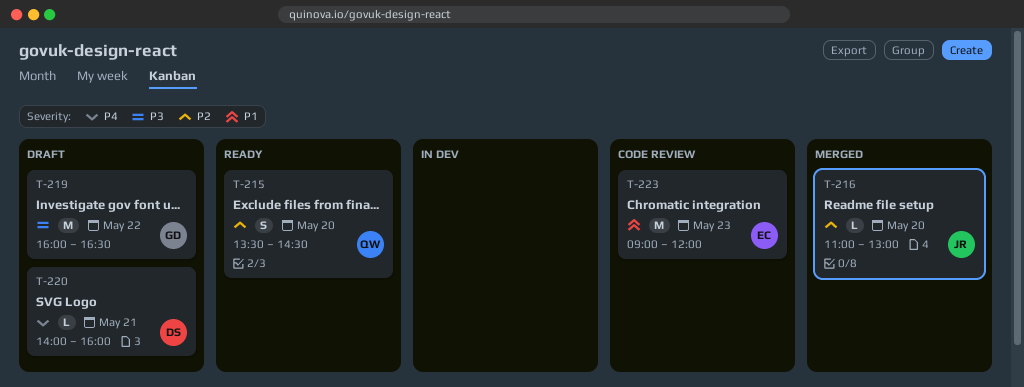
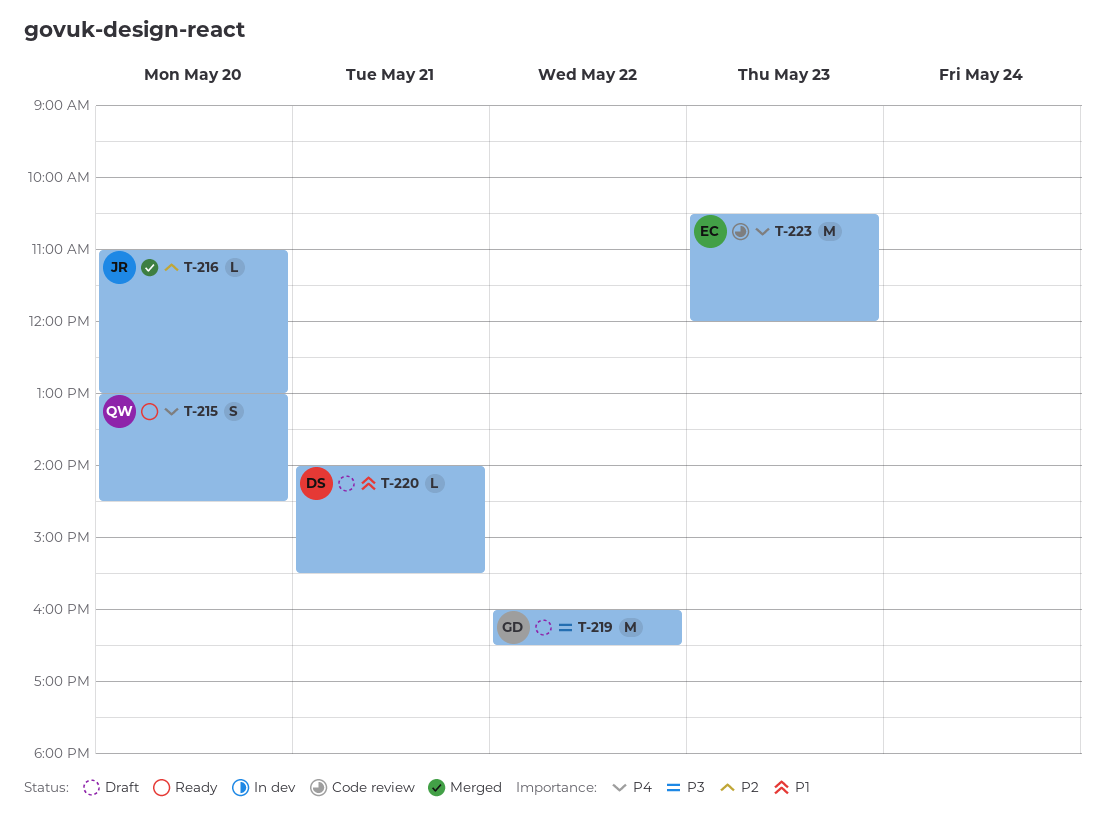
T-215, priority: P2 -> P4
T-215, begins: 13:30 -> 13:00
T-220, priority: P4 -> P1
T-220, ends: 16:00 -> 15:30
T-223, priority: P1 -> P4
T-223, begins: 09:00 -> 10:30

